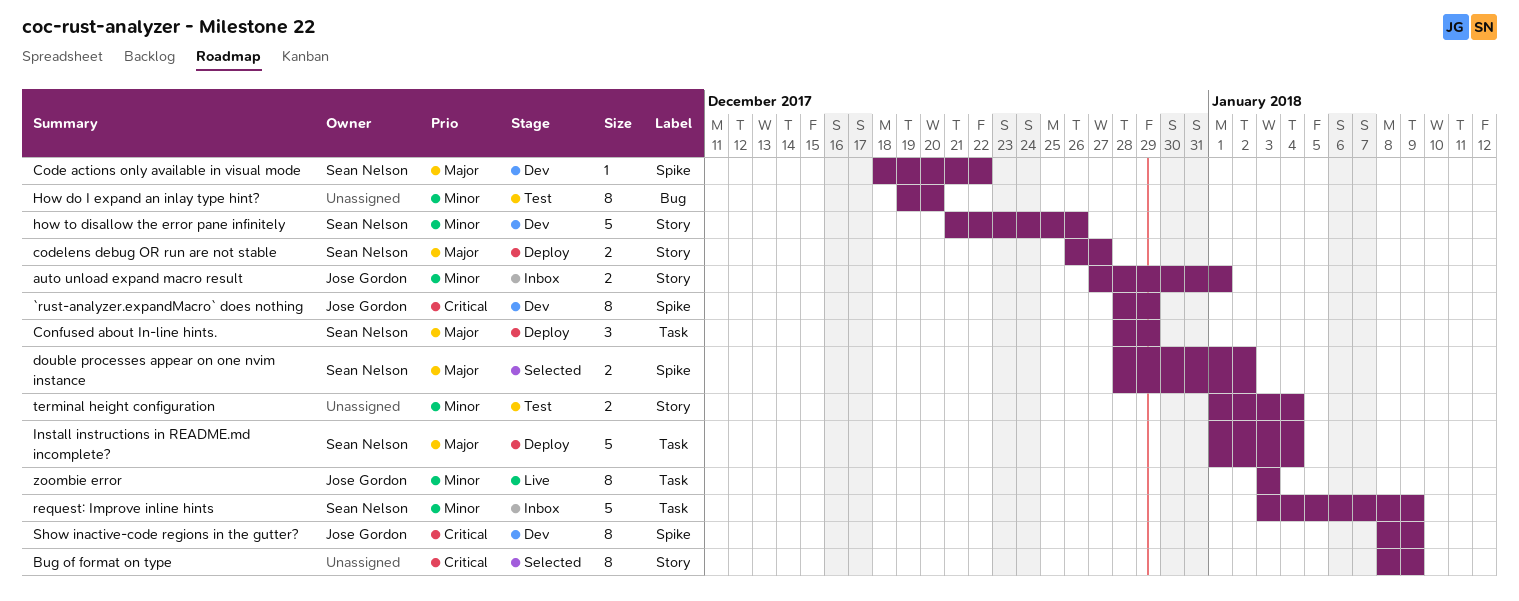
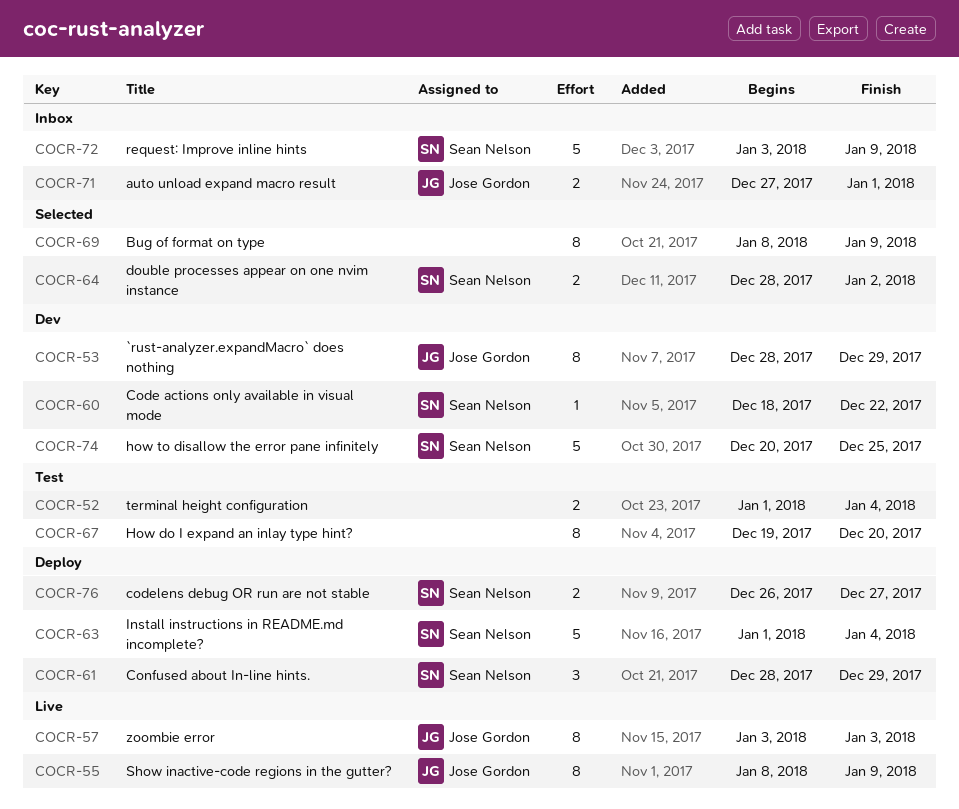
how to disallow the error pane infinitely, start: Dec 21 -> Dec 20
how to disallow the error pane infinitely, due: Dec 26 -> Dec 25
Show inactive-code regions in the gutter?, status: Dev -> Live

